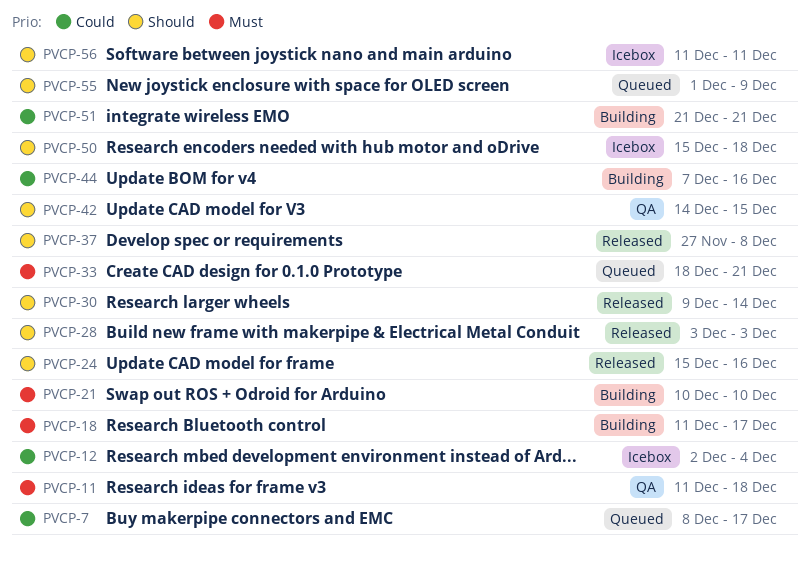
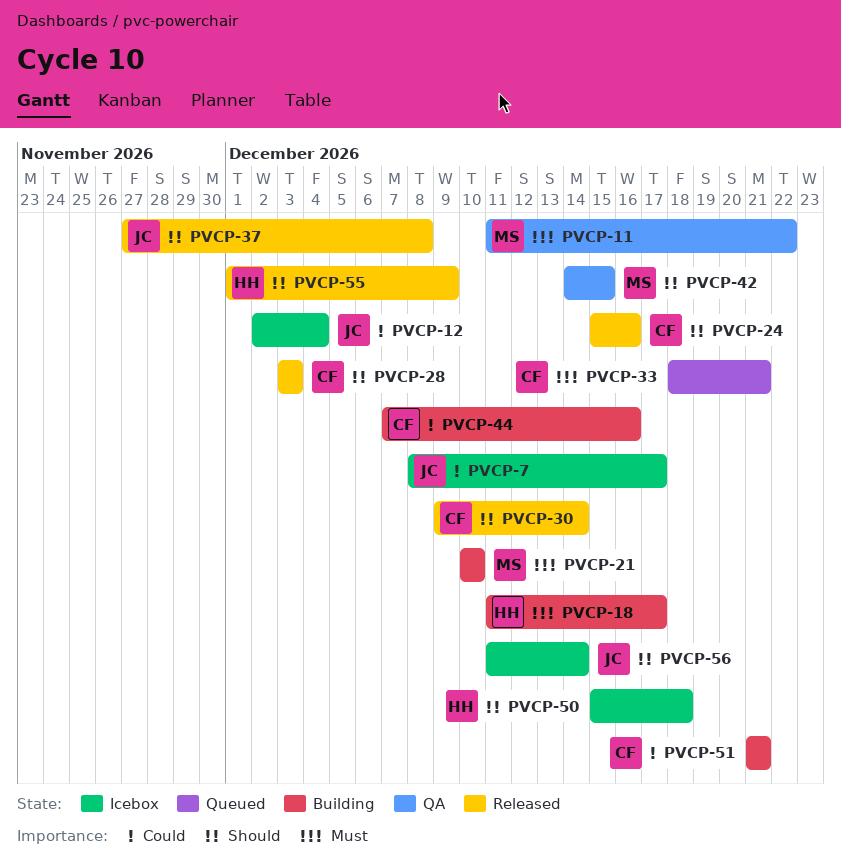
PVCP-7, status: Queued -> Icebox
PVCP-11, due: Dec 18 -> Dec 22
PVCP-55, status: Queued -> Released
PVCP-56, due: Dec 11 -> Dec 14

